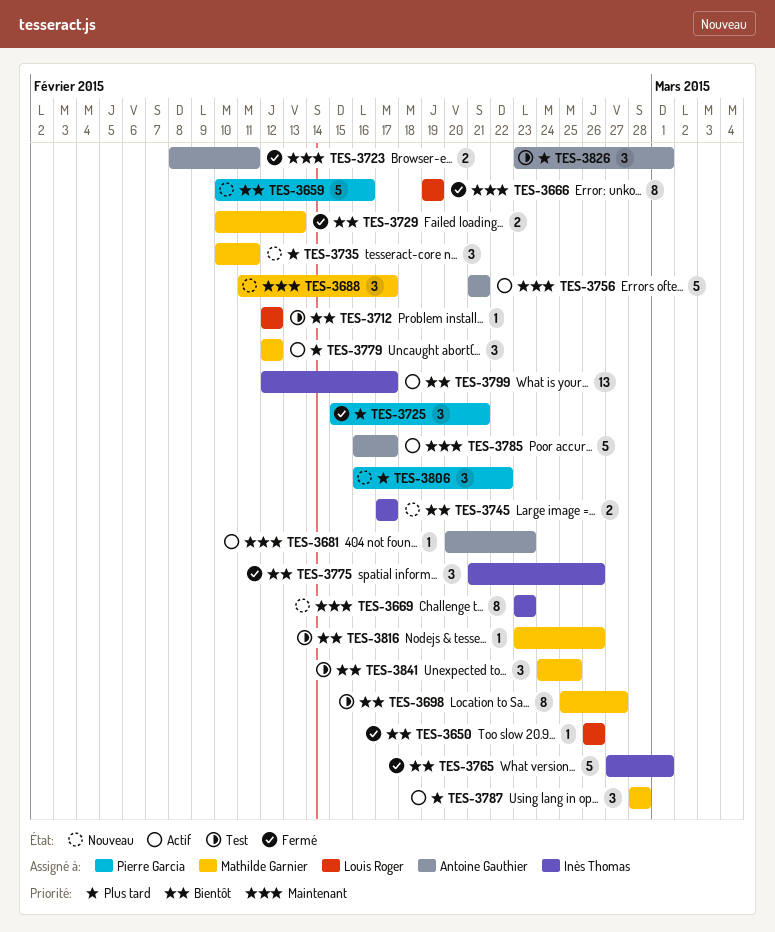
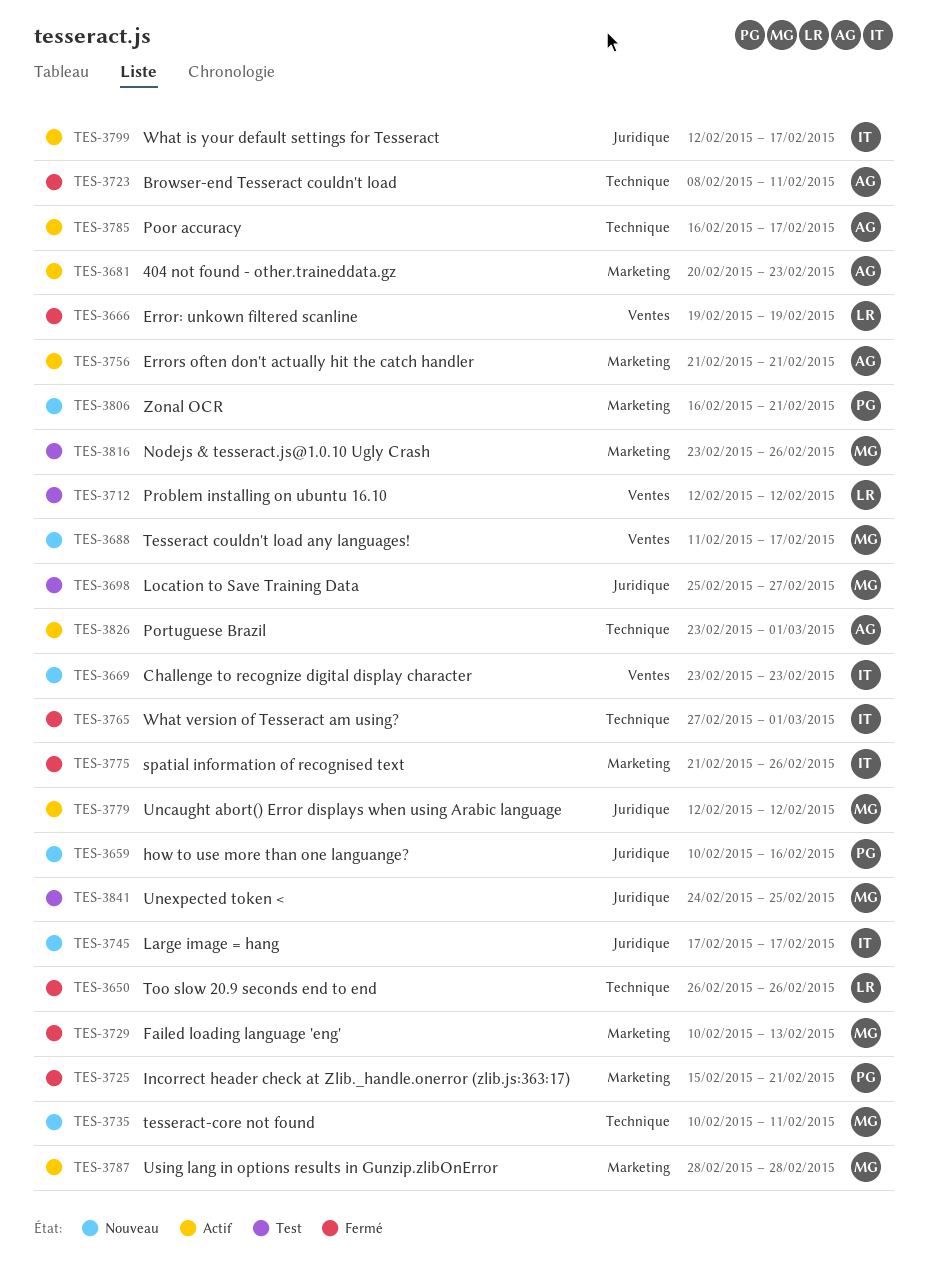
TES-3806, due: Feb 22 -> Feb 21
TES-3826, status: Test -> Actif

